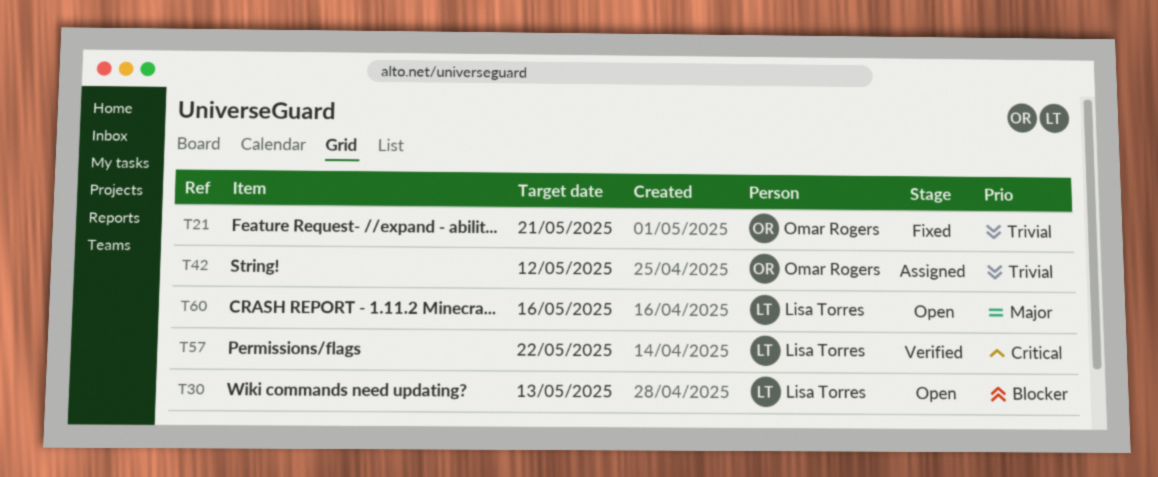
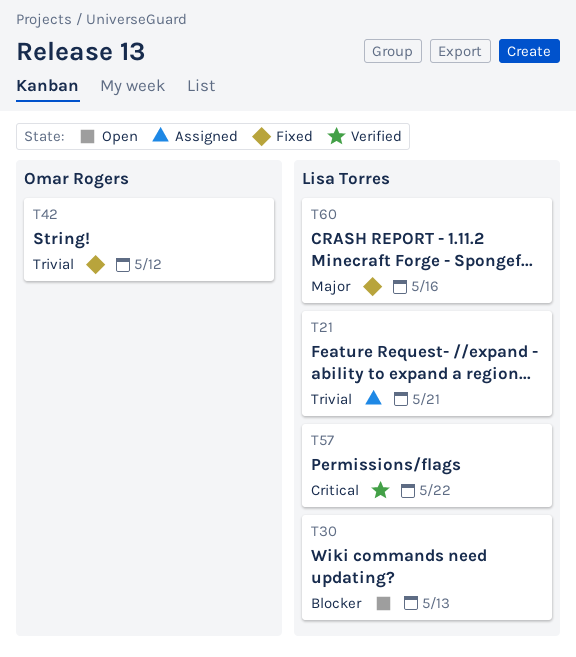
T21, status: Fixed -> Assigned
T21, owner: Omar Rogers -> Lisa Torres
T42, status: Assigned -> Fixed
T60, status: Open -> Fixed

